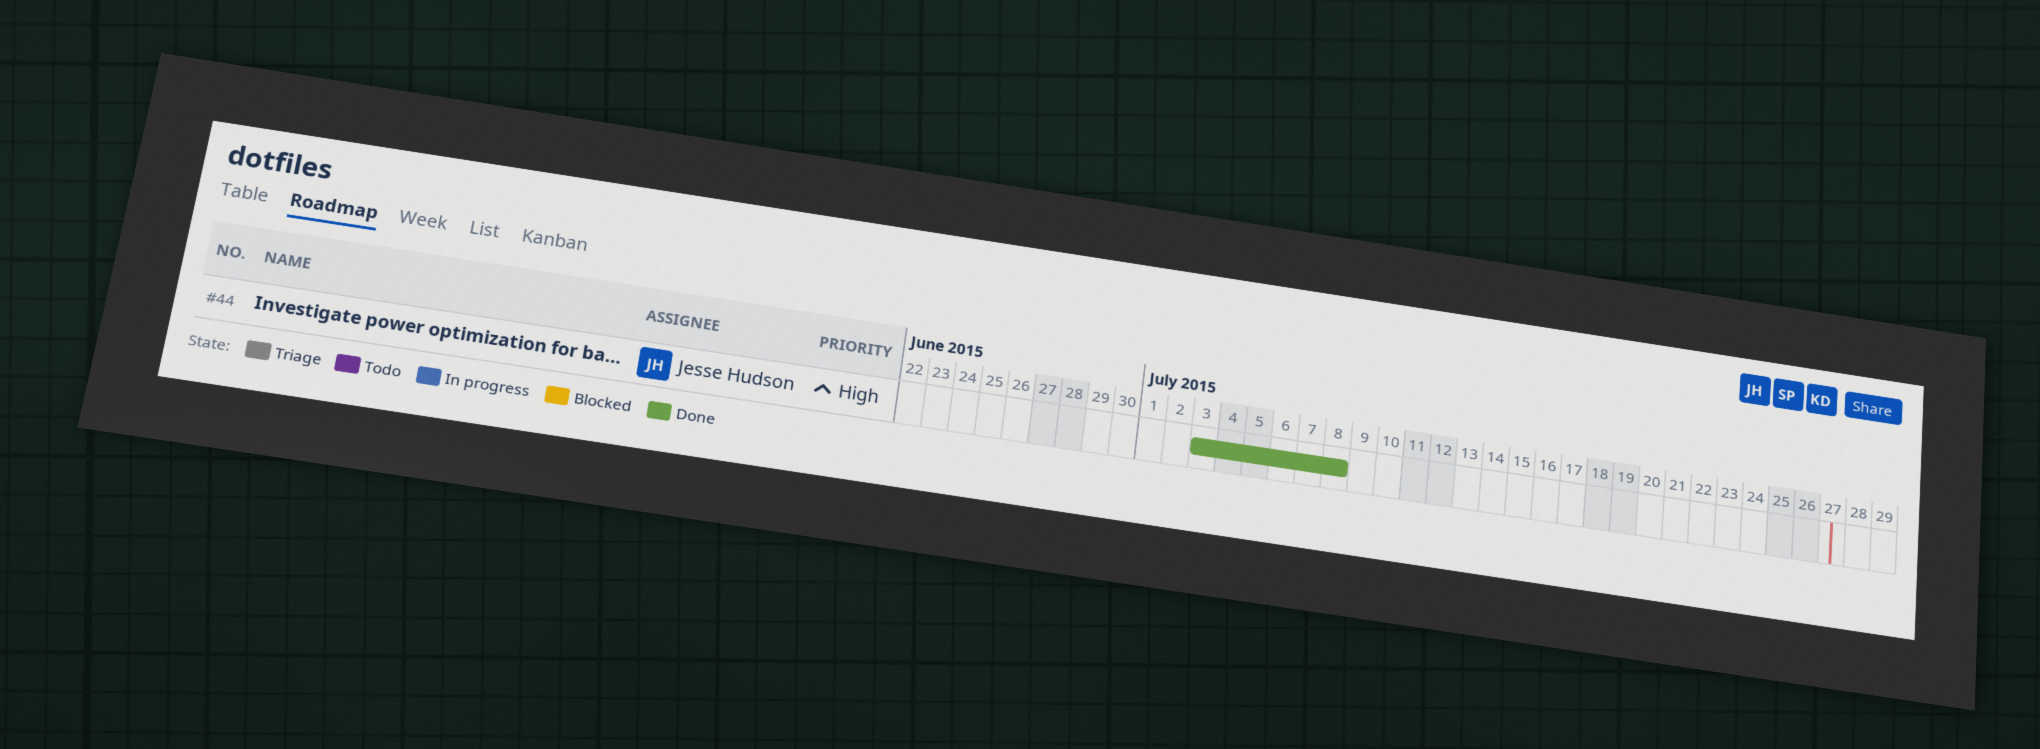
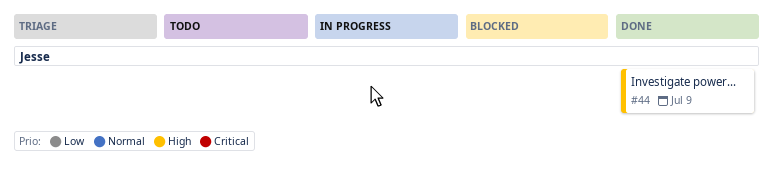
#44, due: Jul 8 -> Jul 9

